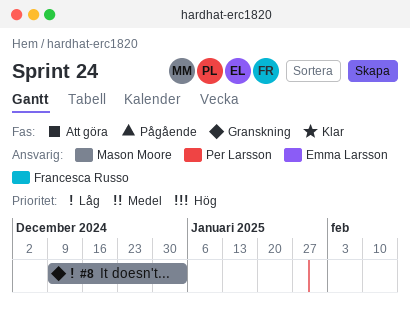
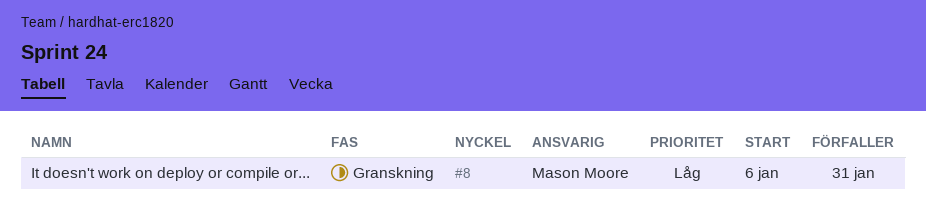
#8, start: Dec 9 -> Jan 6
#8, due: Jan 3 -> Jan 31

